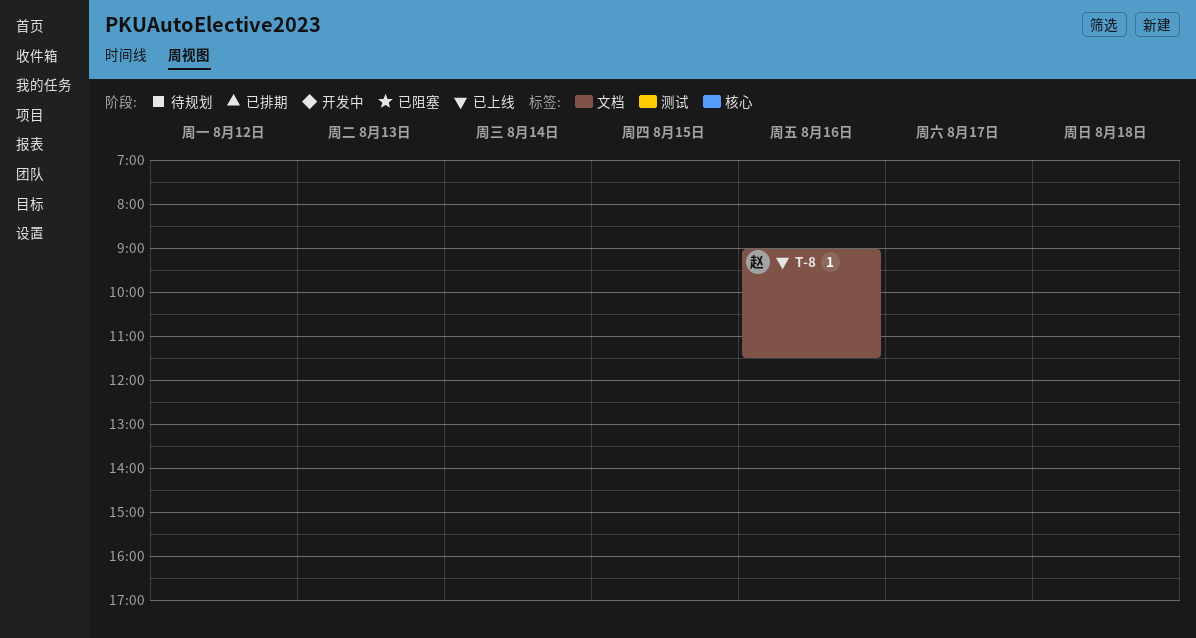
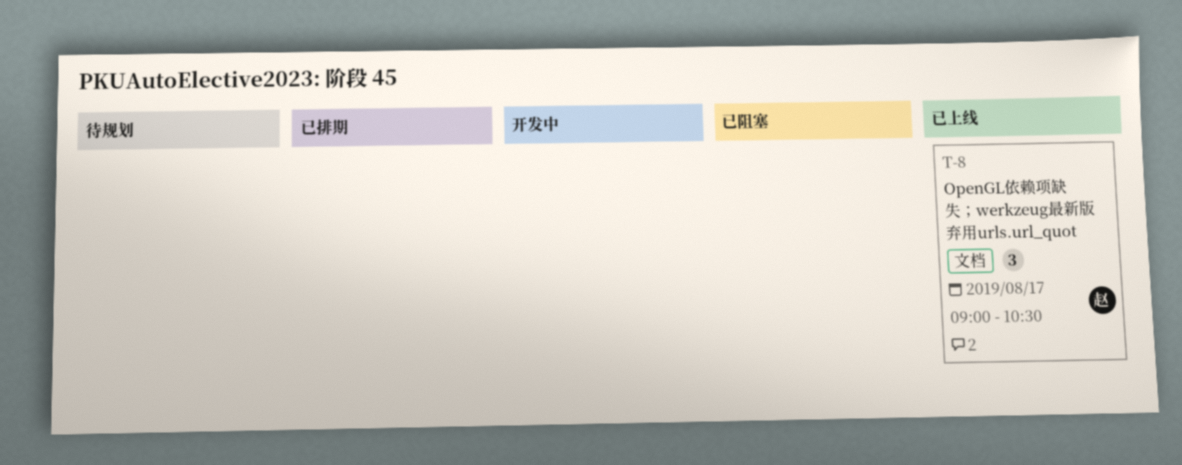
T-8, estimate: 1 -> 3
T-8, day: Aug 16 -> Aug 17
T-8, ends: 11:30 -> 10:30

